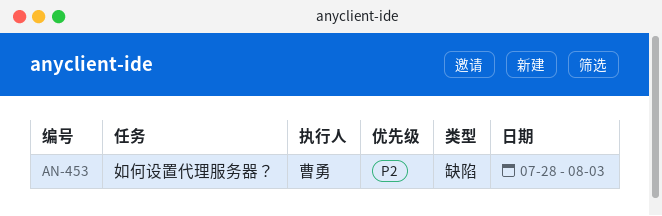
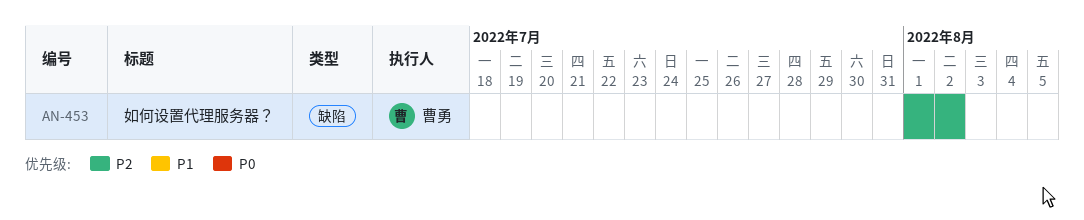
AN-453, start: Jul 28 -> Aug 1
AN-453, due: Aug 3 -> Aug 2

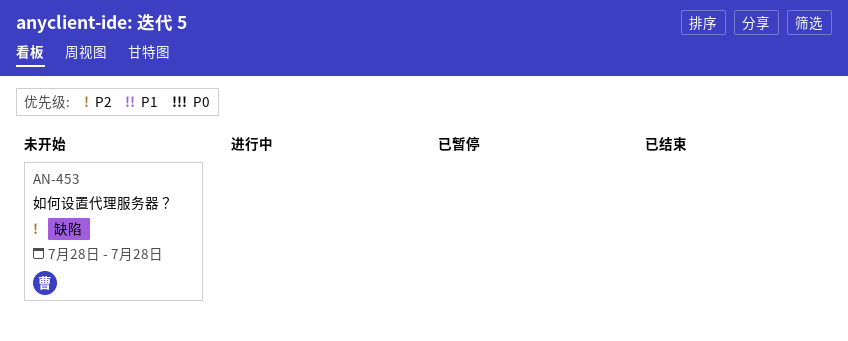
AN-453, start: Aug 1 -> Jul 28
AN-453, due: Aug 2 -> Jul 28

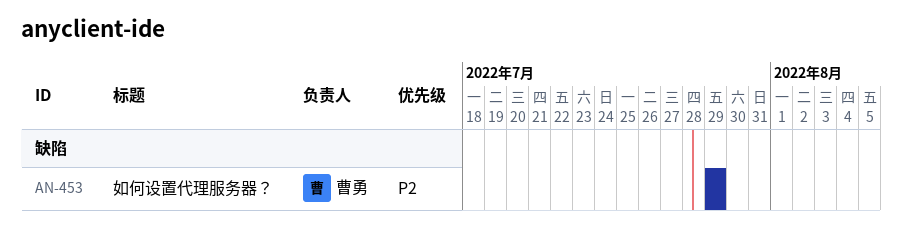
AN-453, start: Jul 28 -> Jul 29
AN-453, due: Jul 28 -> Jul 29

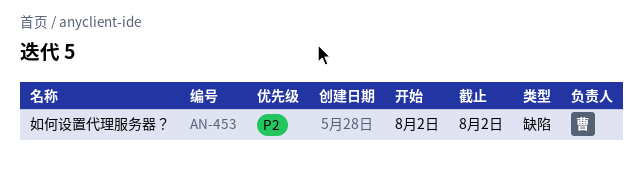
AN-453, start: Jul 29 -> Aug 2
AN-453, due: Jul 29 -> Aug 2

